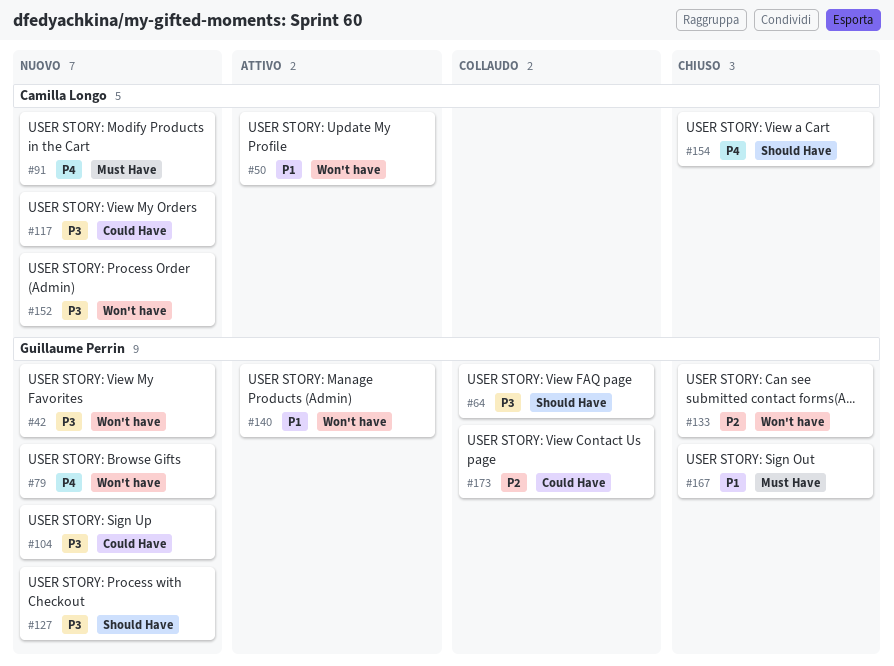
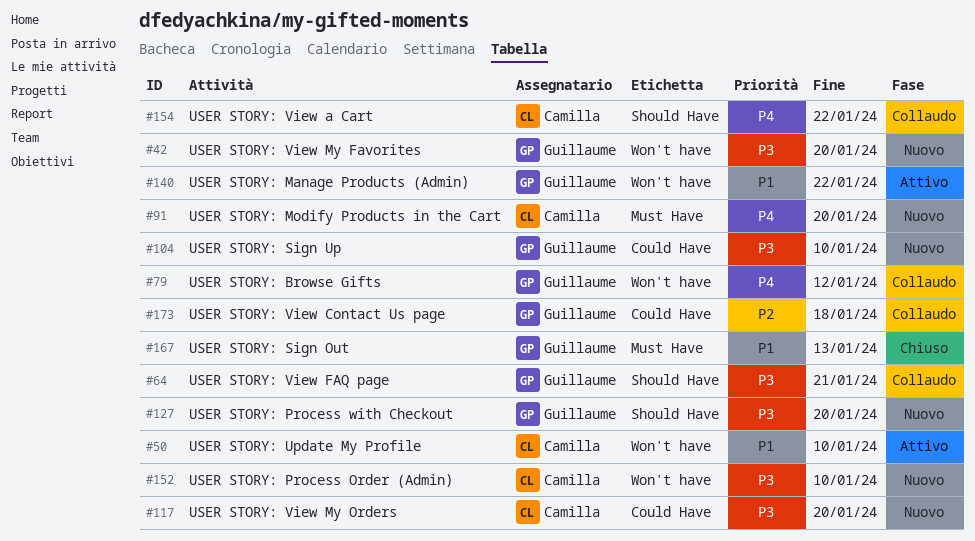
#79, status: Nuovo -> Collaudo
#133: present -> none
#154, status: Chiuso -> Collaudo

